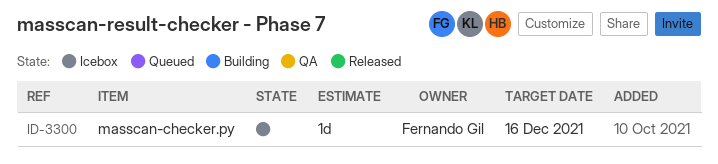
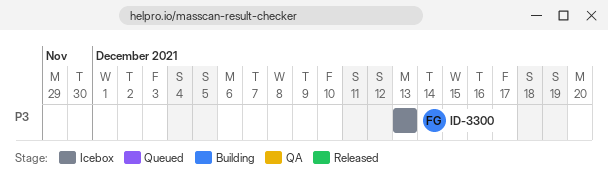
ID-3300, due: Dec 16 -> Dec 13

